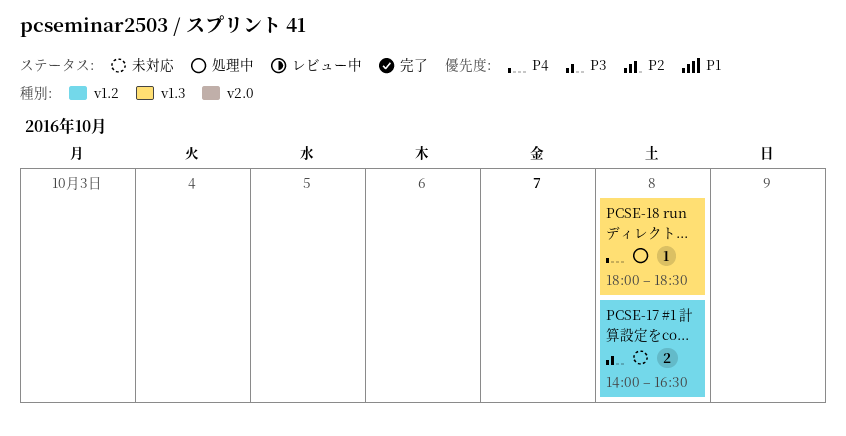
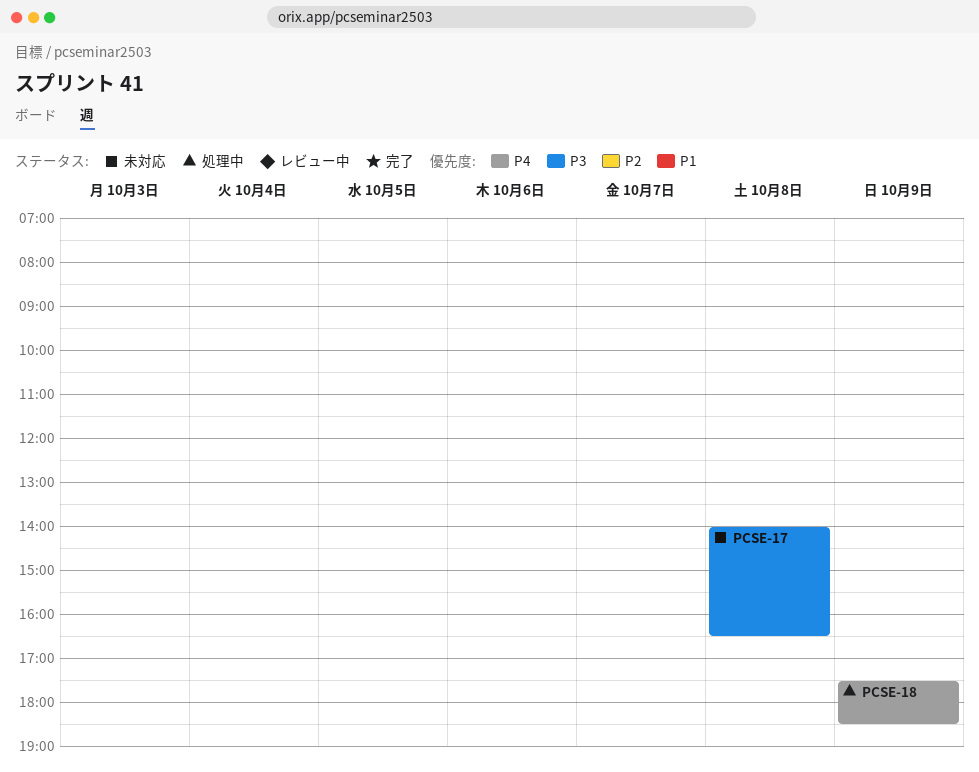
PCSE-18, day: Oct 8 -> Oct 9
PCSE-18, begins: 18:00 -> 17:30

